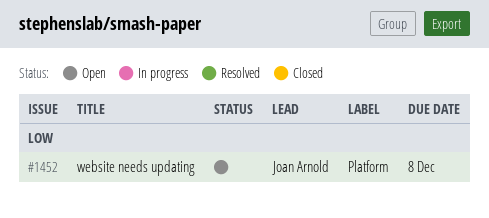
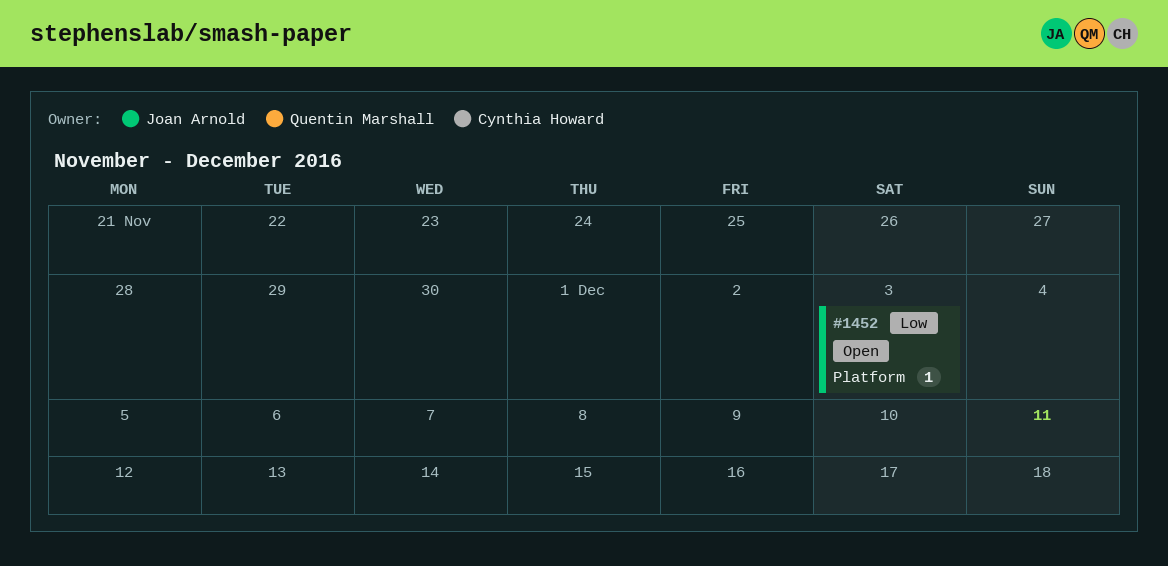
#1452, due: Dec 8 -> Dec 3

